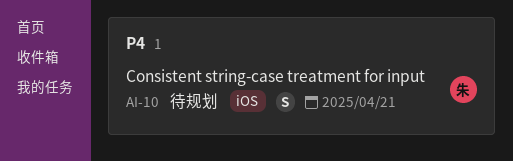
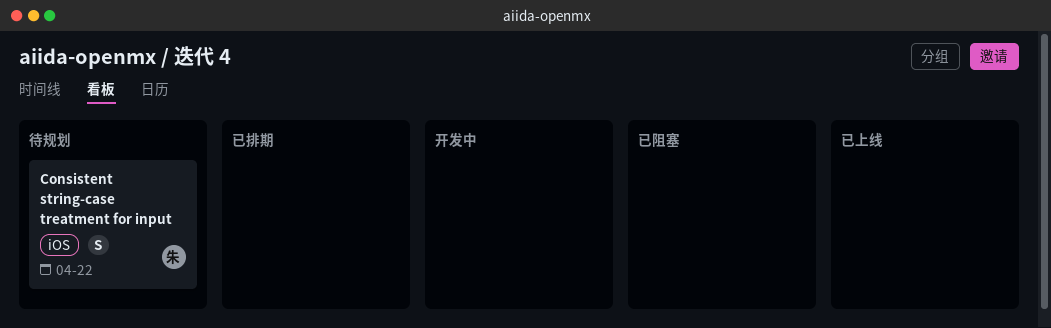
Consistent string-case treatment for input, due: Apr 21 -> Apr 22

